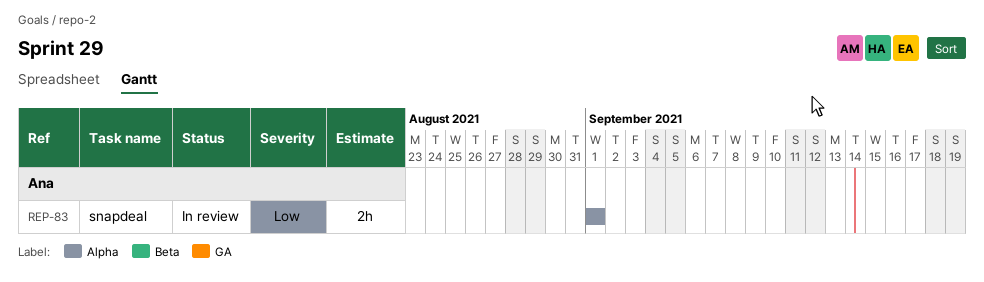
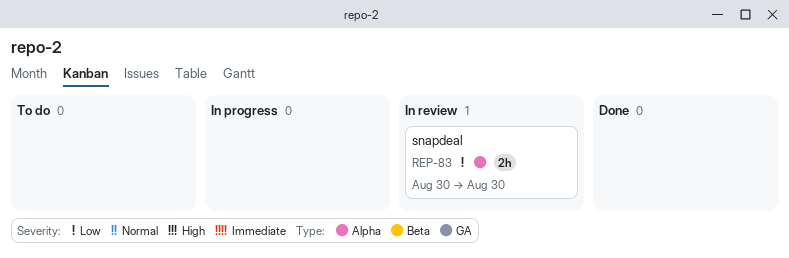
REP-83, start: Sep 1 -> Aug 30
REP-83, due: Sep 1 -> Aug 30

